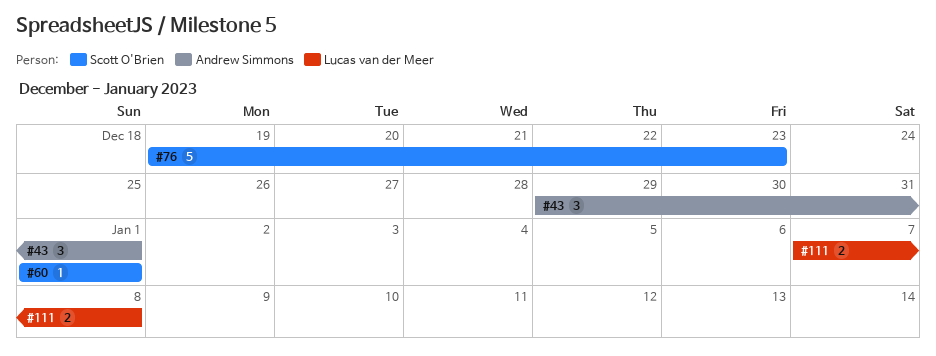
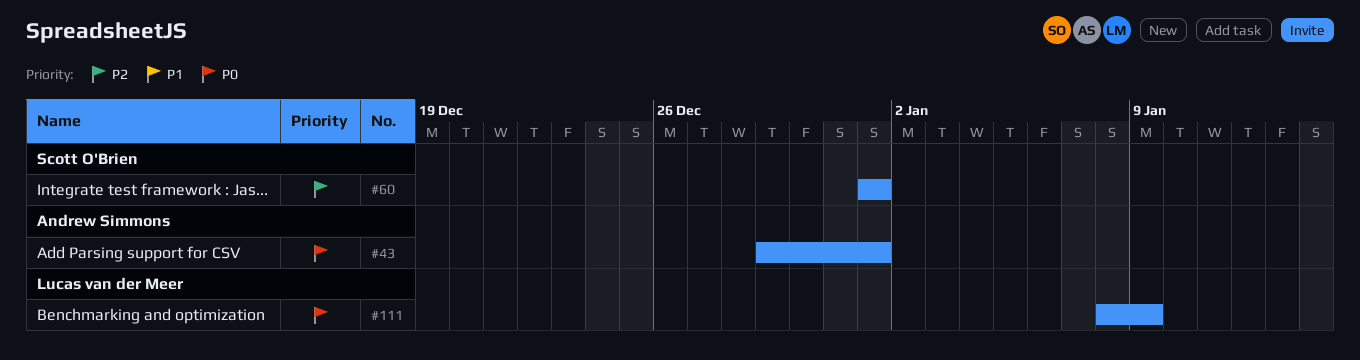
#76: present -> none
#111, start: Jan 7 -> Jan 8
#111, due: Jan 8 -> Jan 9

